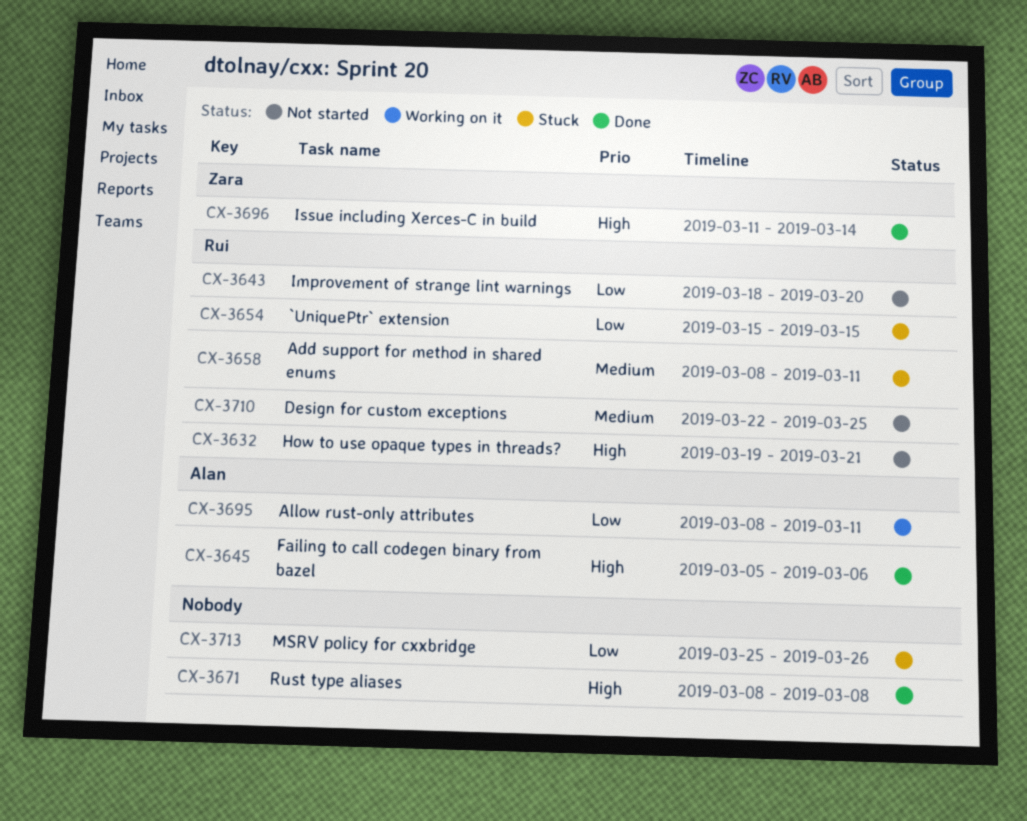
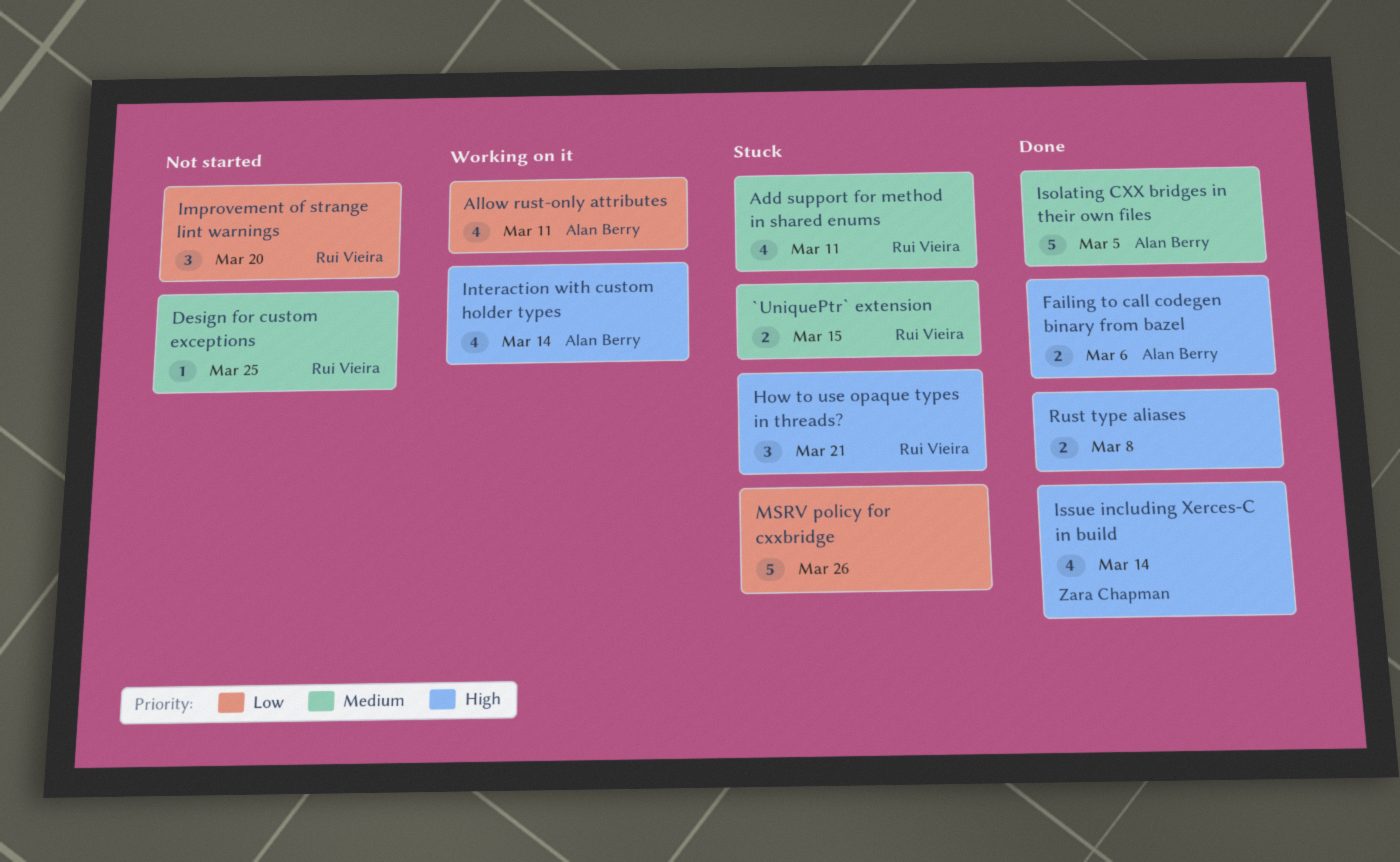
`UniquePtr` extension, priority: Low -> Medium
How to use opaque types in threads?, status: Not started -> Stuck
Interaction with custom holder types: none -> present
Isolating CXX bridges in their own files: none -> present

